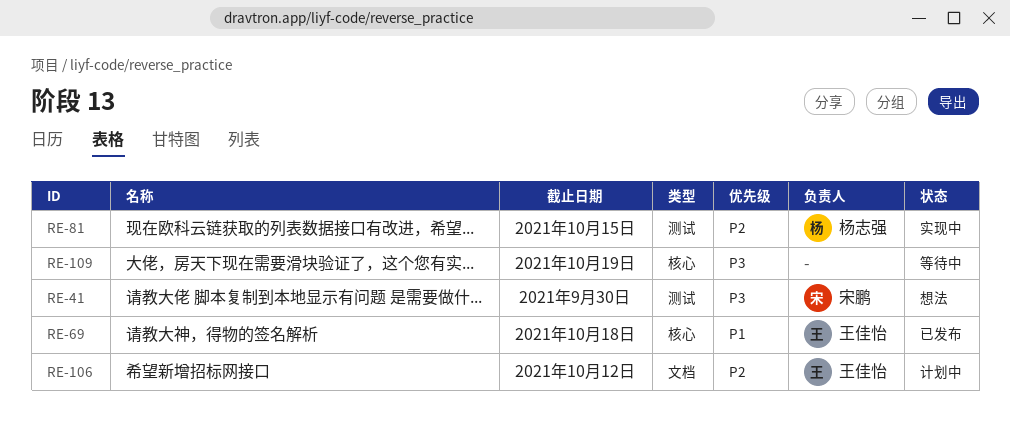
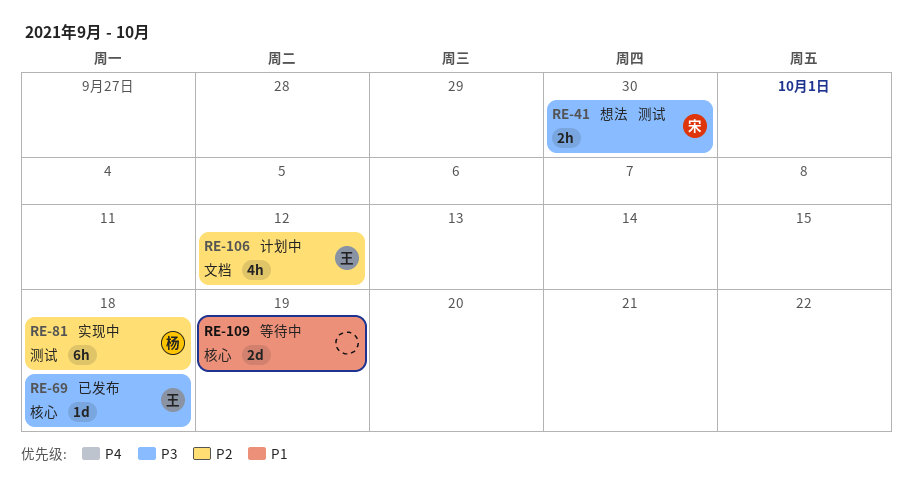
RE-69, priority: P1 -> P3
RE-81, due: Oct 15 -> Oct 18
RE-109, priority: P3 -> P1

